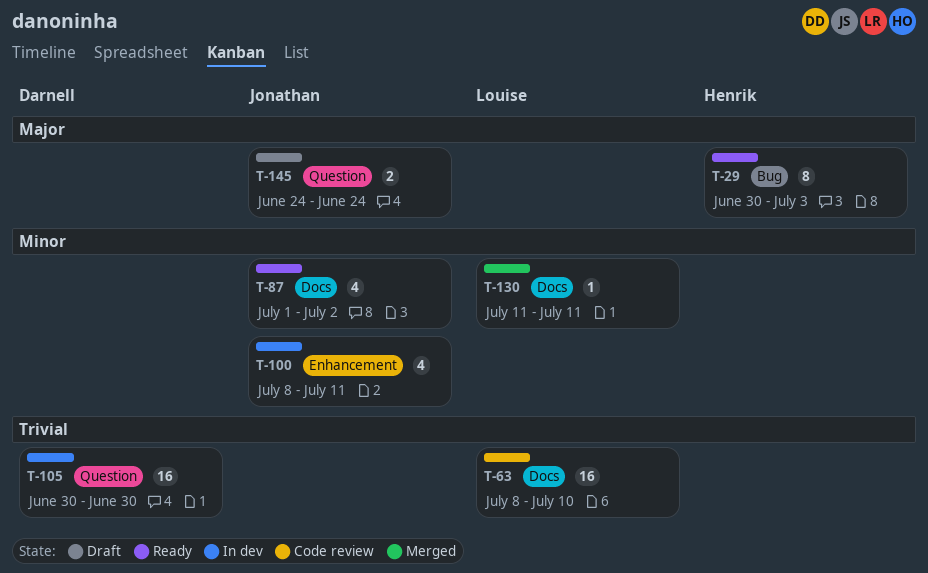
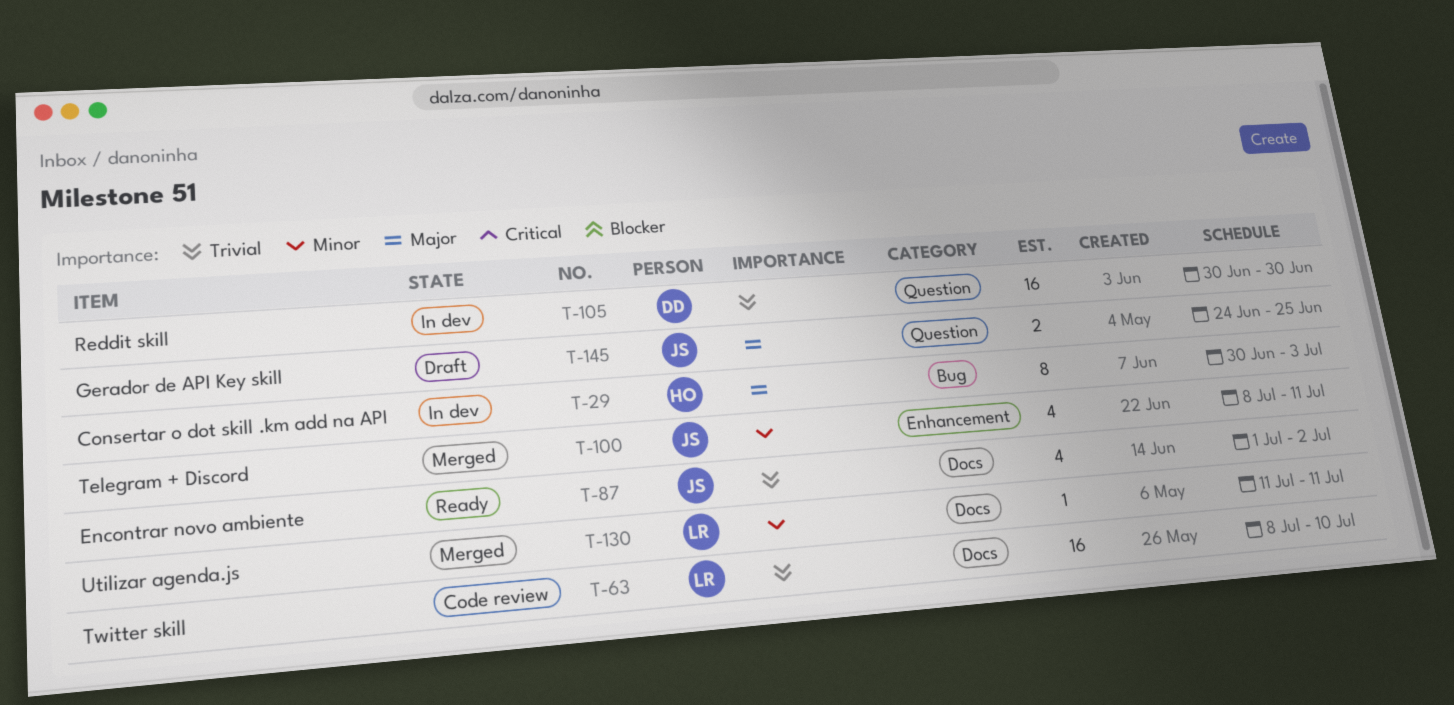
T-29, status: Ready -> In dev
T-87, priority: Minor -> Trivial
T-100, status: In dev -> Merged
T-145, due: Jun 24 -> Jun 25

